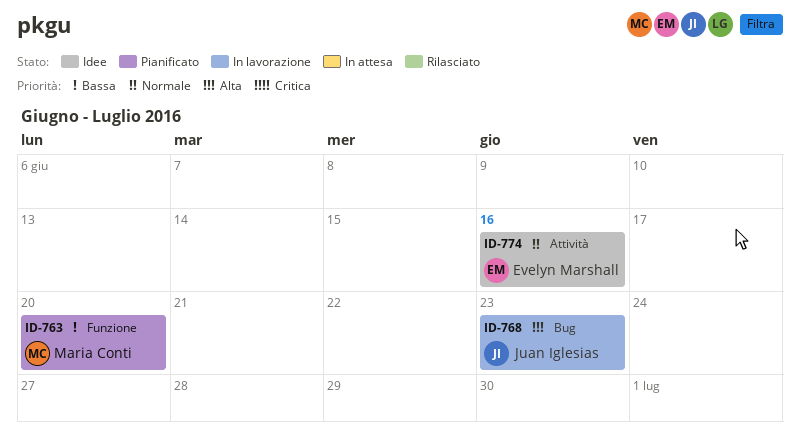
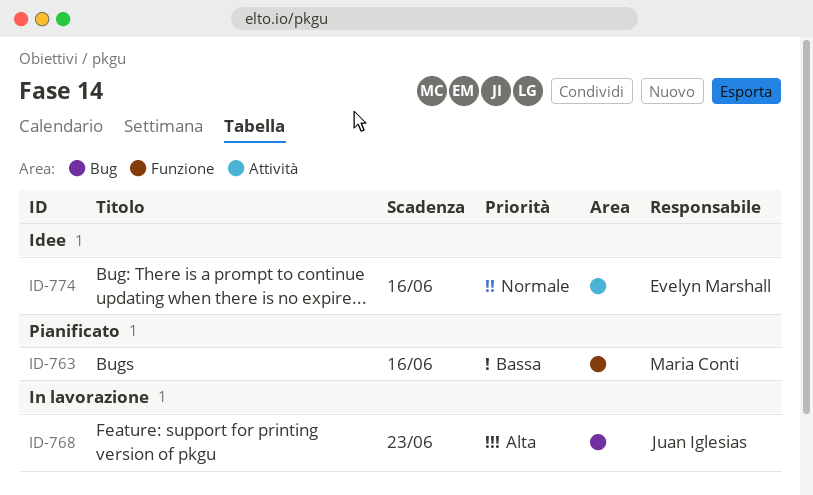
ID-763, due: Jun 20 -> Jun 16

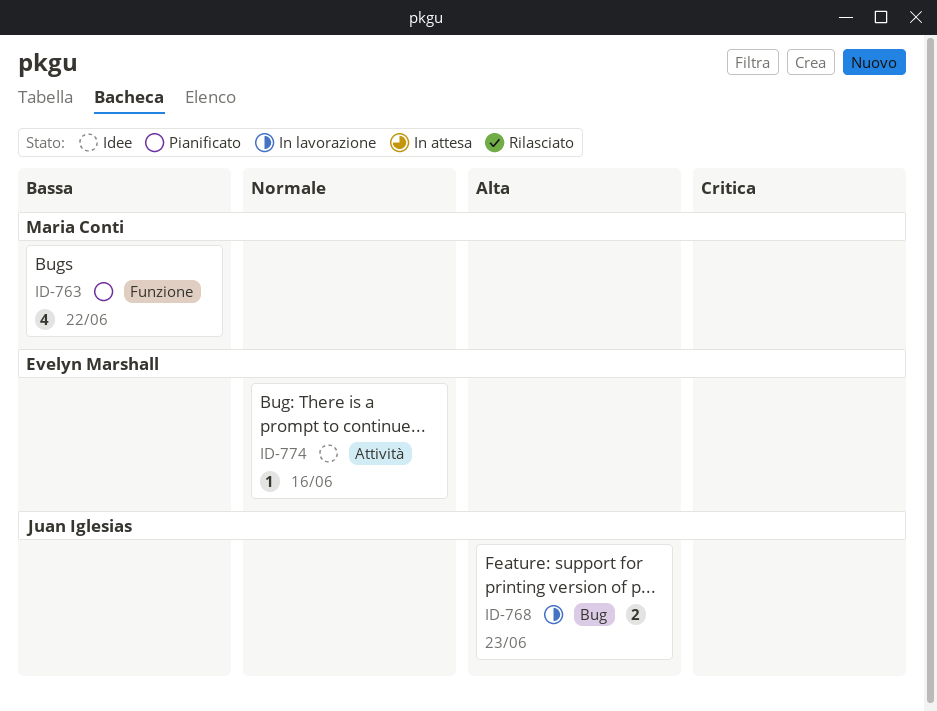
ID-763, due: Jun 16 -> Jun 22

